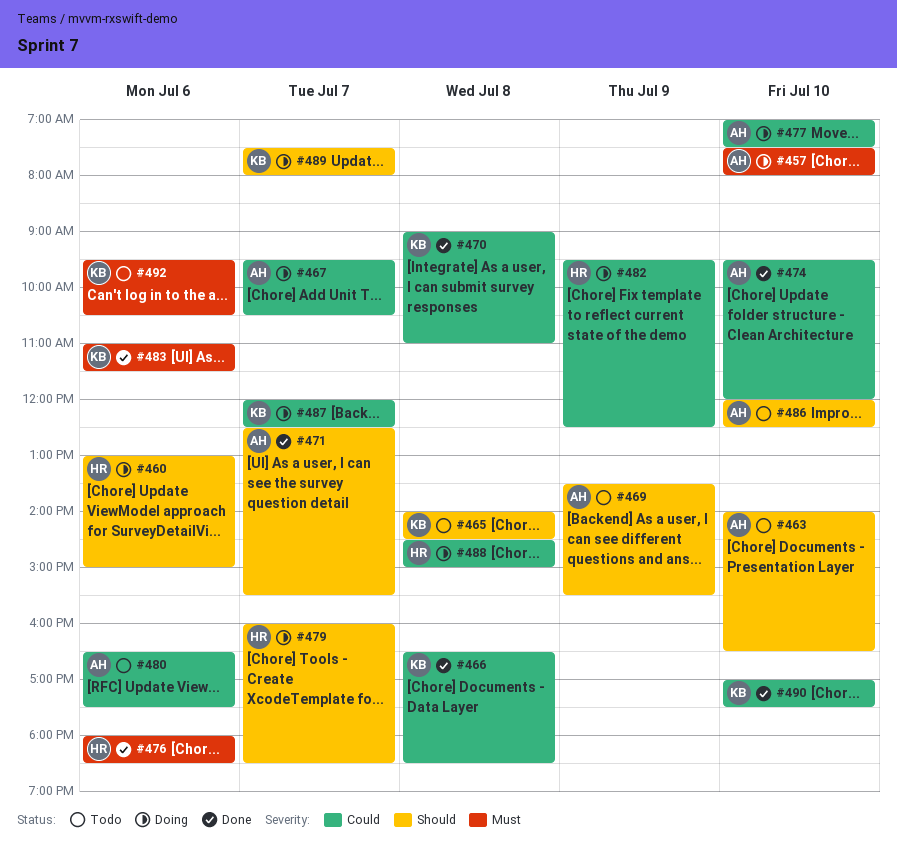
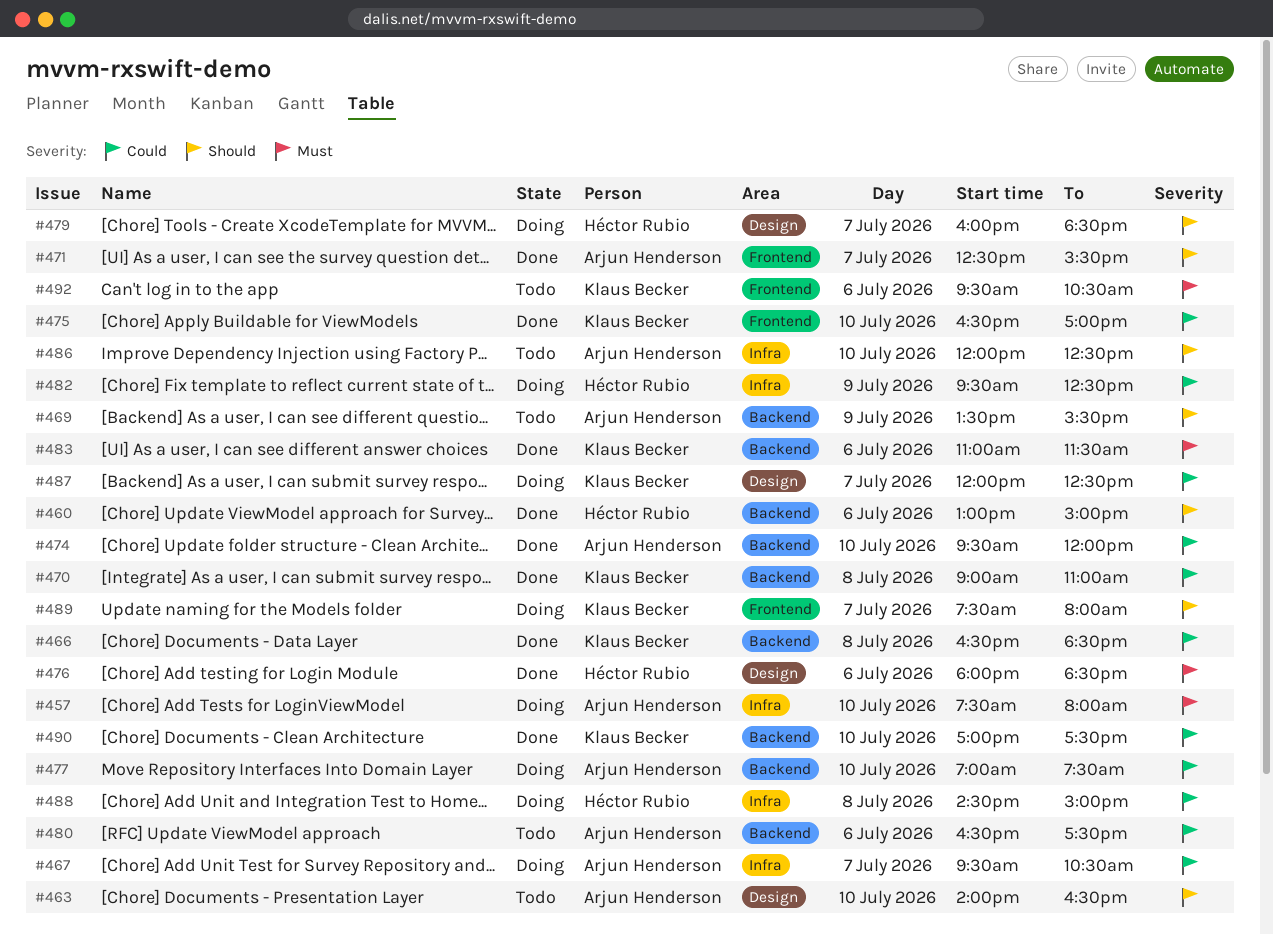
#460, status: Doing -> Done
#465: present -> none
#475: none -> present

